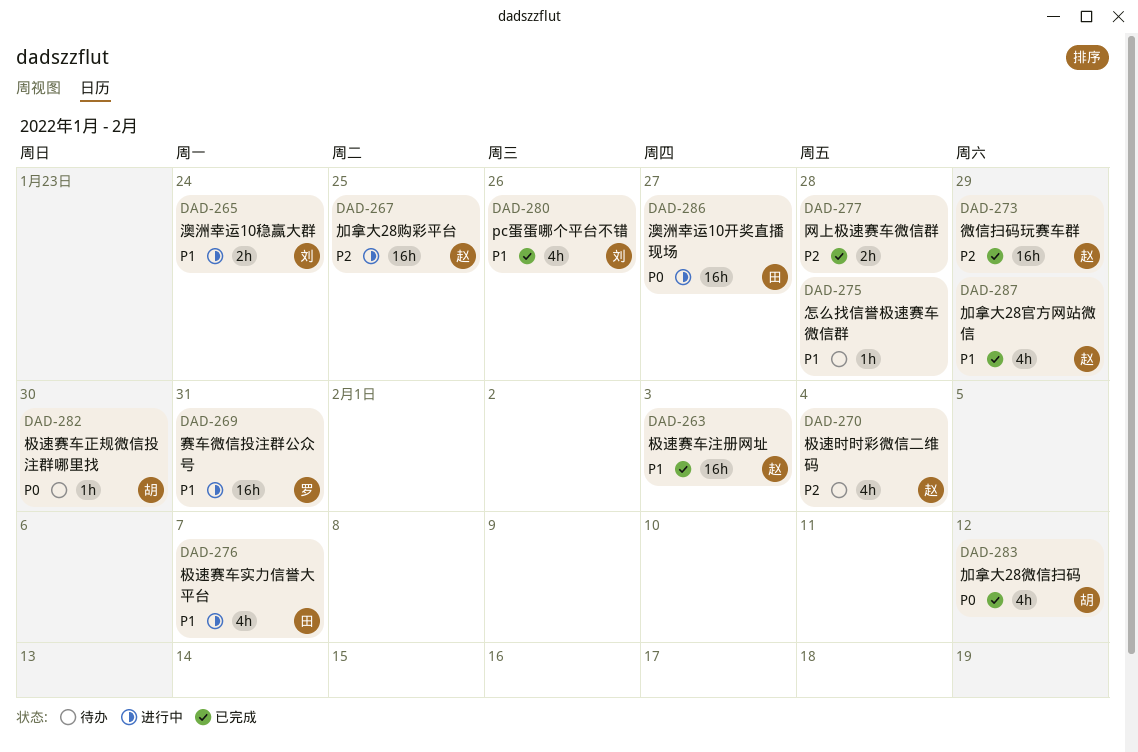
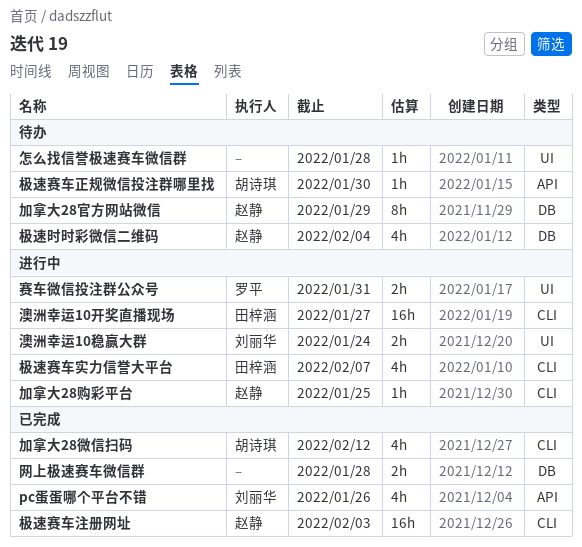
加拿大28官方网站微信, status: 已完成 -> 待办
加拿大28官方网站微信, estimate: 4h -> 8h
加拿大28购彩平台, estimate: 16h -> 1h
微信扫码玩赛车群: present -> none
赛车微信投注群公众号, estimate: 16h -> 2h

